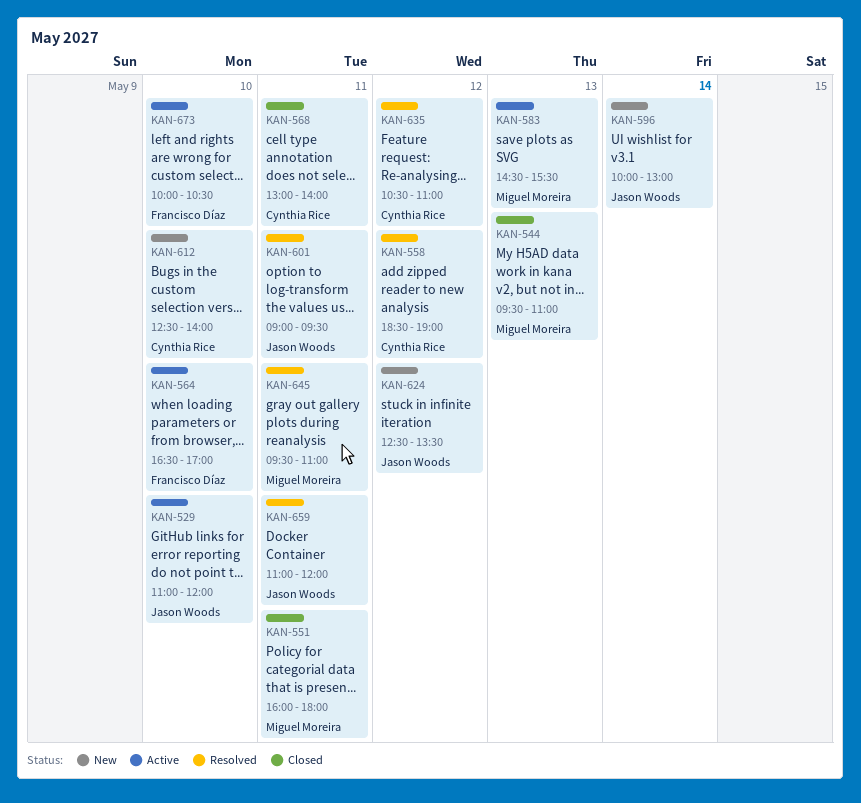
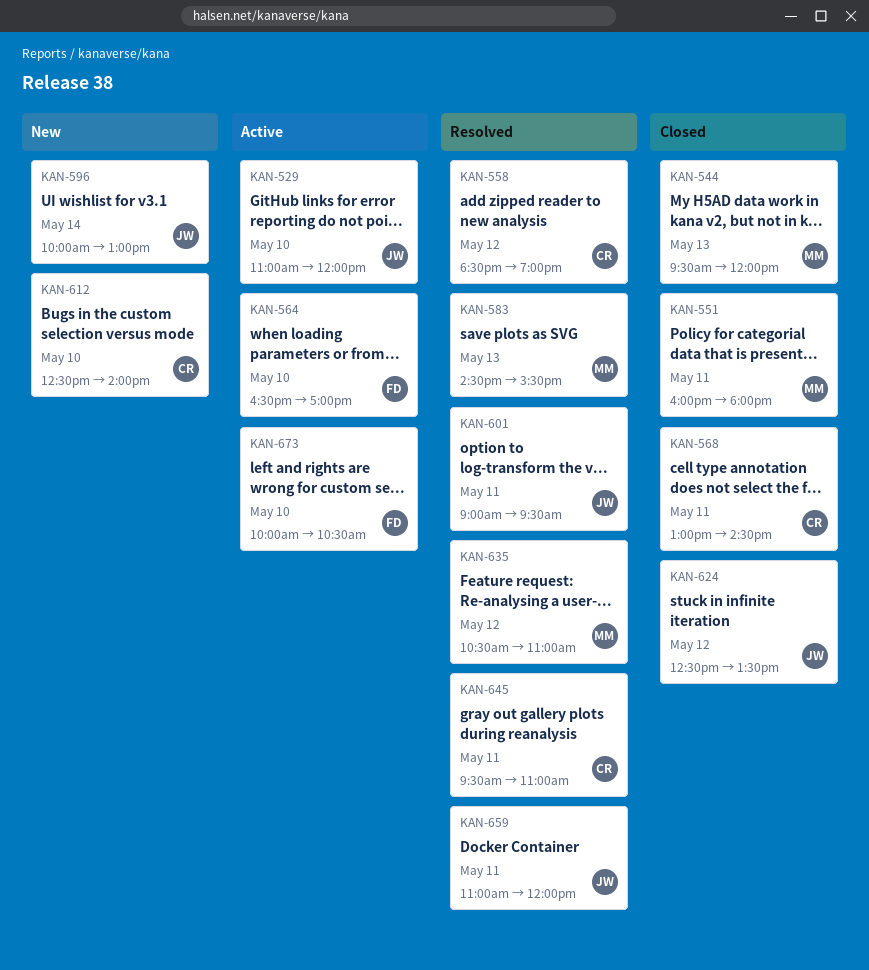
KAN-544, ends: 11:00 -> 12:00
KAN-568, ends: 14:00 -> 14:30
KAN-583, status: Active -> Resolved
KAN-624, status: New -> Closed
KAN-635, owner: Cynthia Rice -> Miguel Moreira
KAN-645, owner: Miguel Moreira -> Cynthia Rice

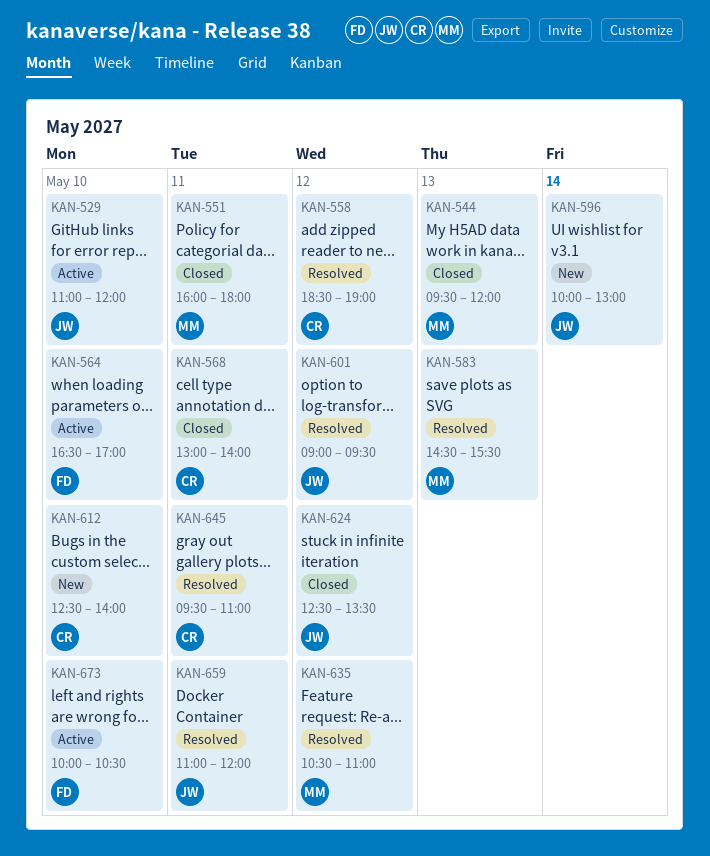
KAN-568, ends: 14:30 -> 14:00
KAN-601, day: May 11 -> May 12

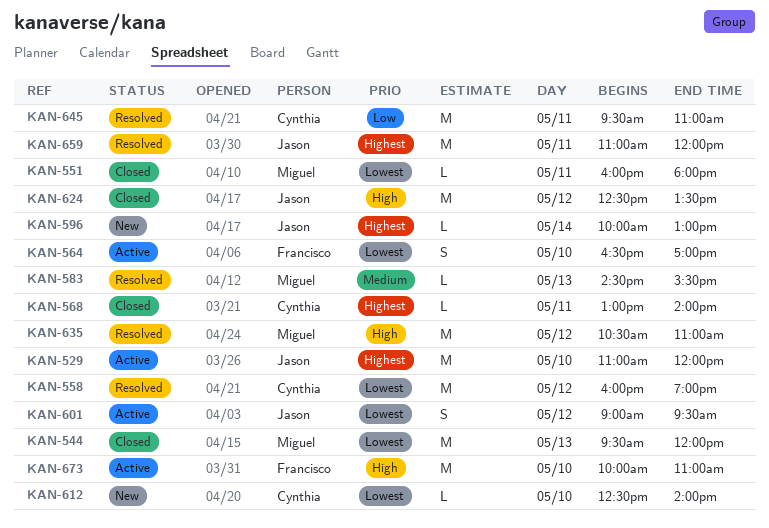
KAN-558, begins: 18:30 -> 16:00
KAN-601, status: Resolved -> Active
KAN-673, ends: 10:30 -> 11:00

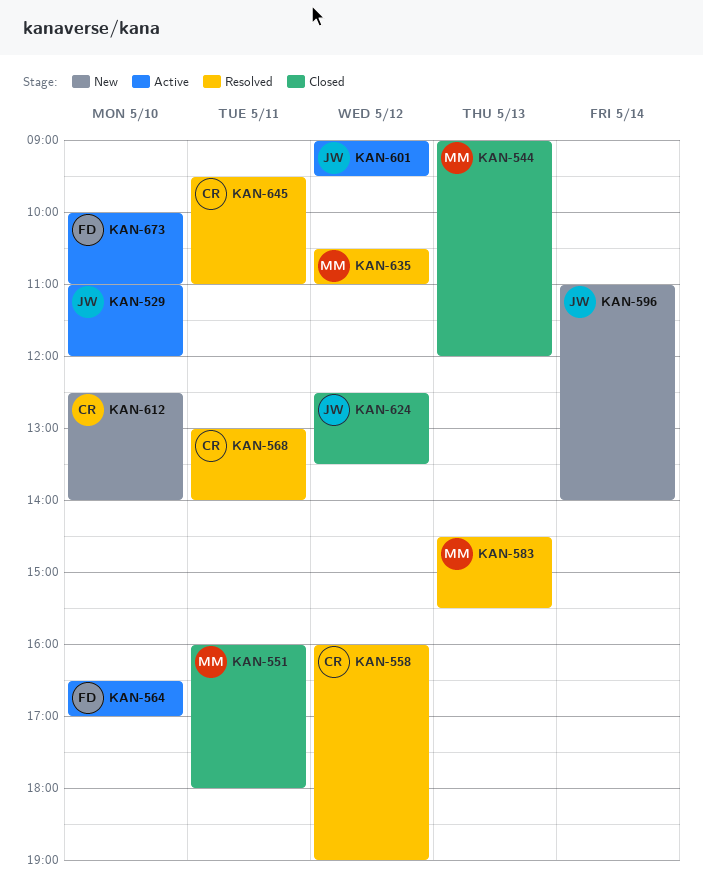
KAN-544, begins: 09:30 -> 09:00
KAN-568, status: Closed -> Resolved
KAN-596, begins: 10:00 -> 11:00
KAN-596, ends: 13:00 -> 14:00
KAN-659: present -> none

